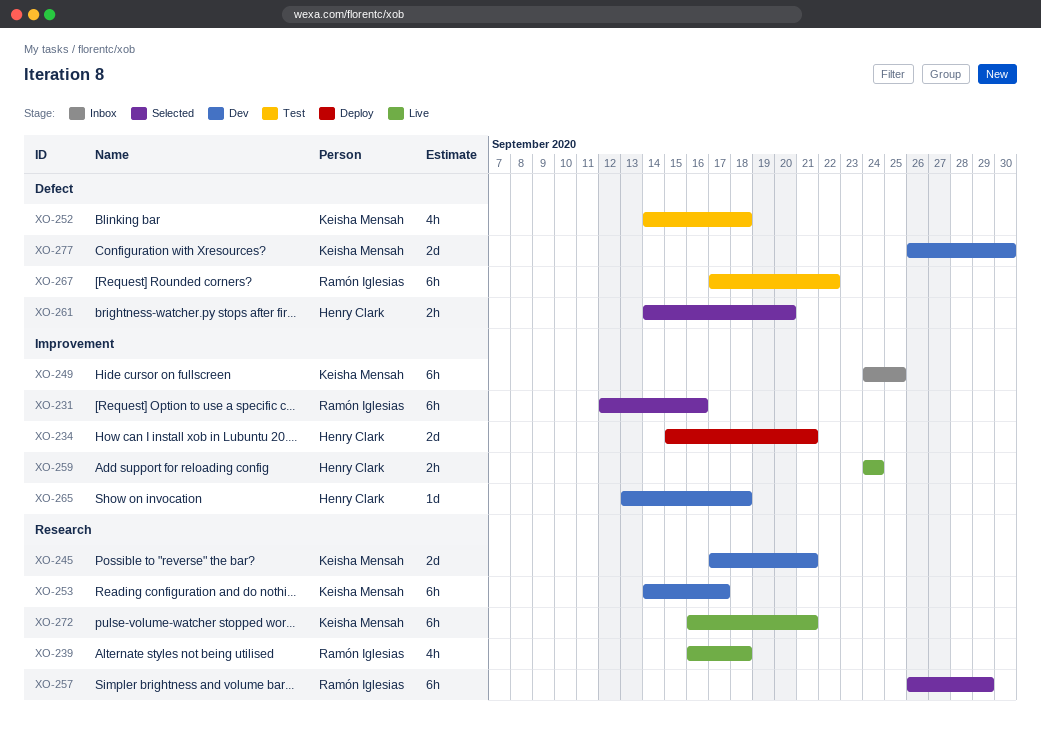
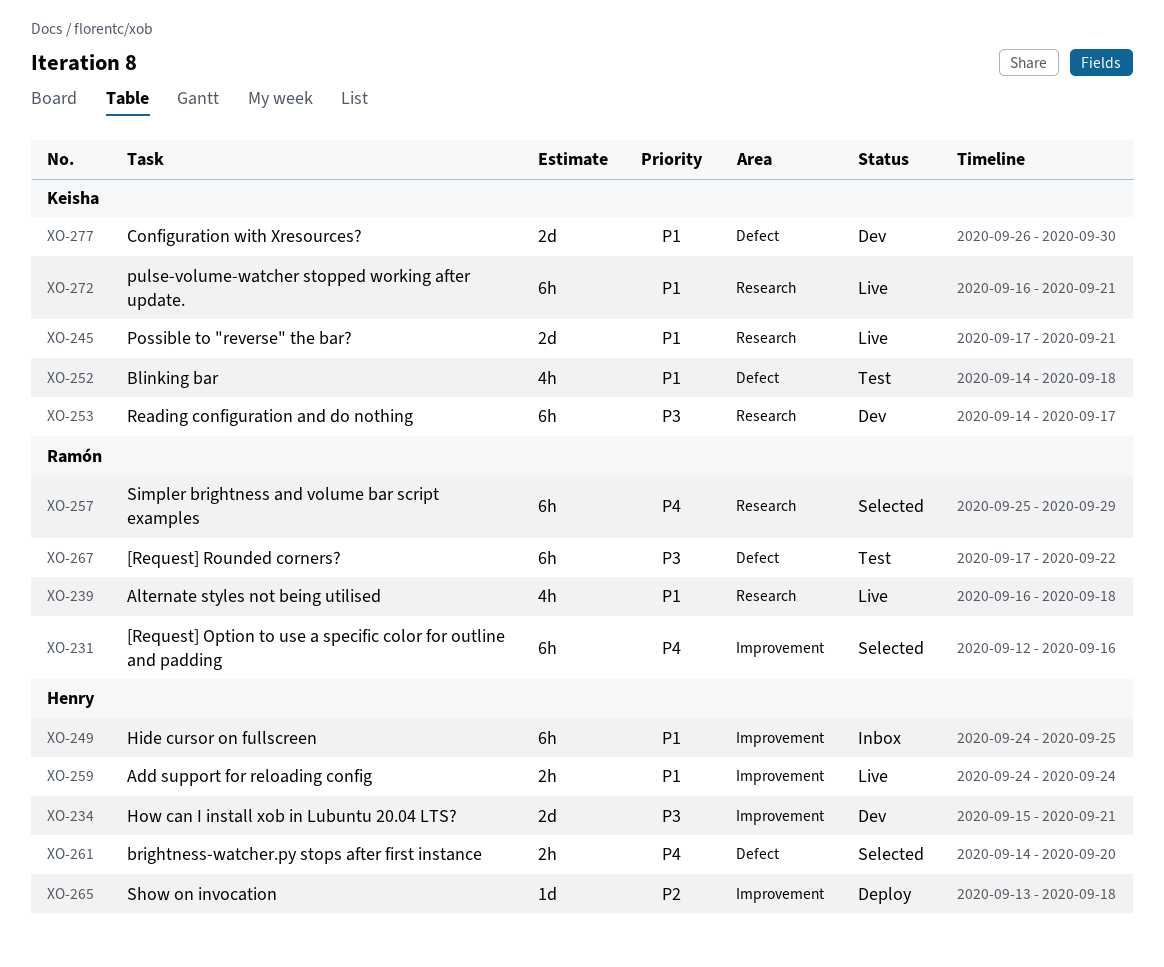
XO-234, status: Deploy -> Dev
XO-245, status: Dev -> Live
XO-249, owner: Keisha Mensah -> Henry Clark
XO-257, start: Sep 26 -> Sep 25
XO-265, status: Dev -> Deploy

